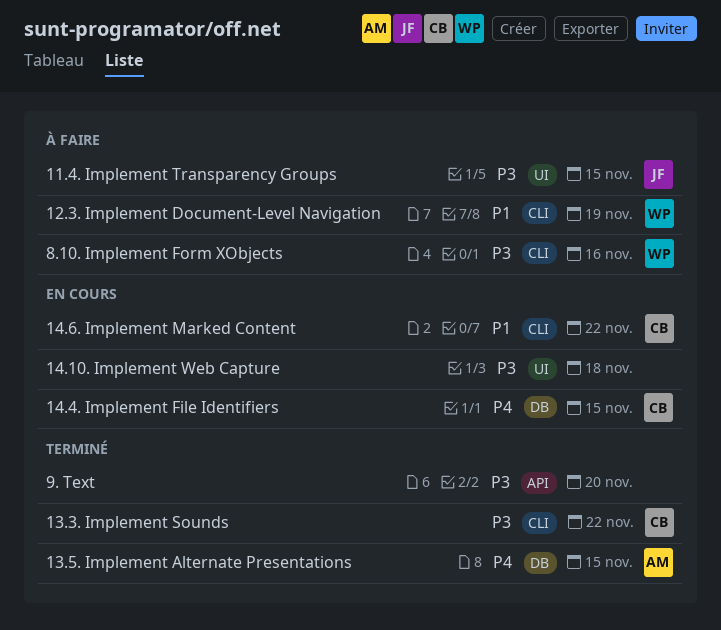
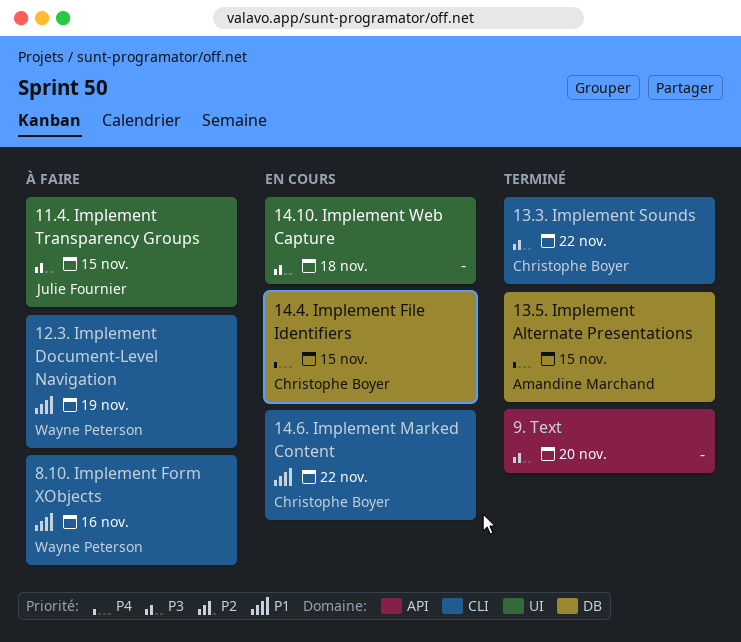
8.10. Implement Form XObjects, priority: P3 -> P1

